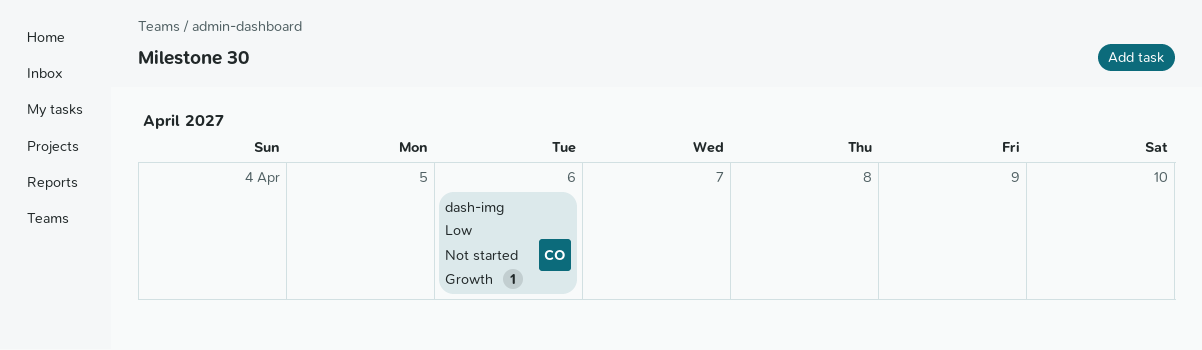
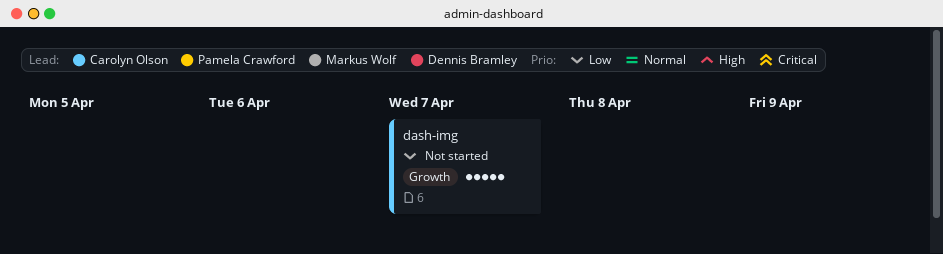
dash-img, estimate: 1 -> 5
dash-img, due: Apr 6 -> Apr 7

